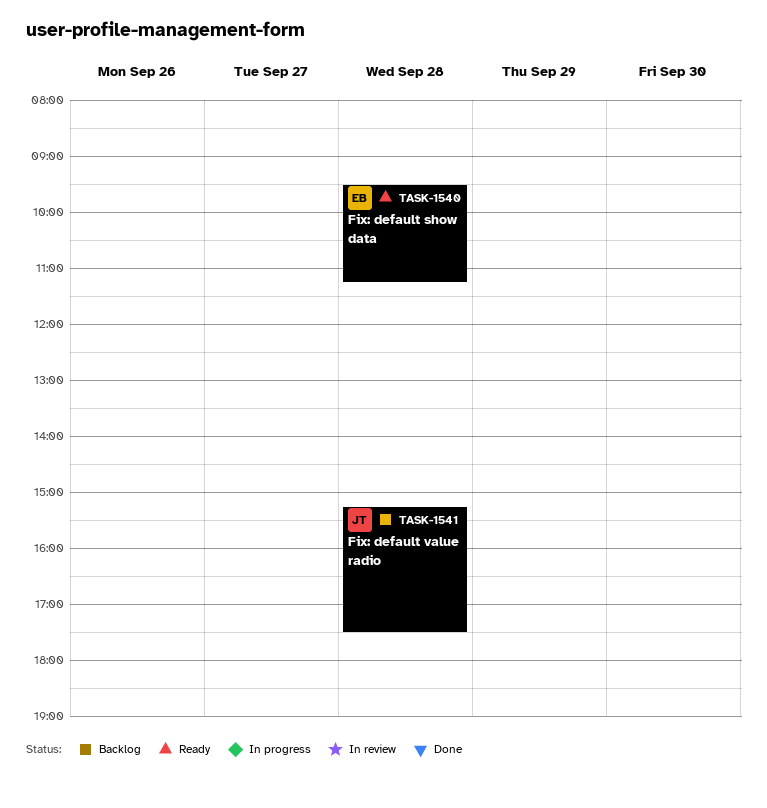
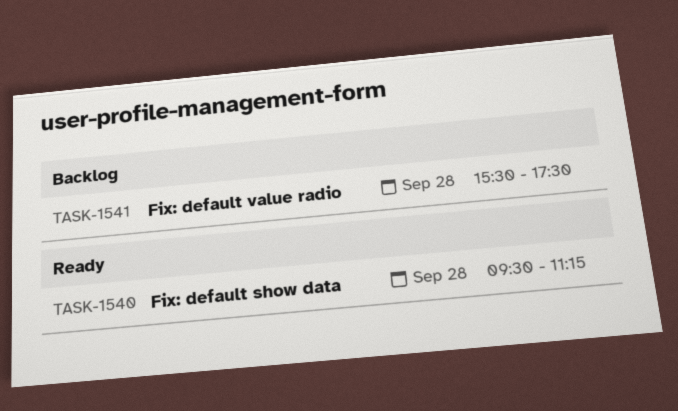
TASK-1541, begins: 15:15 -> 15:30

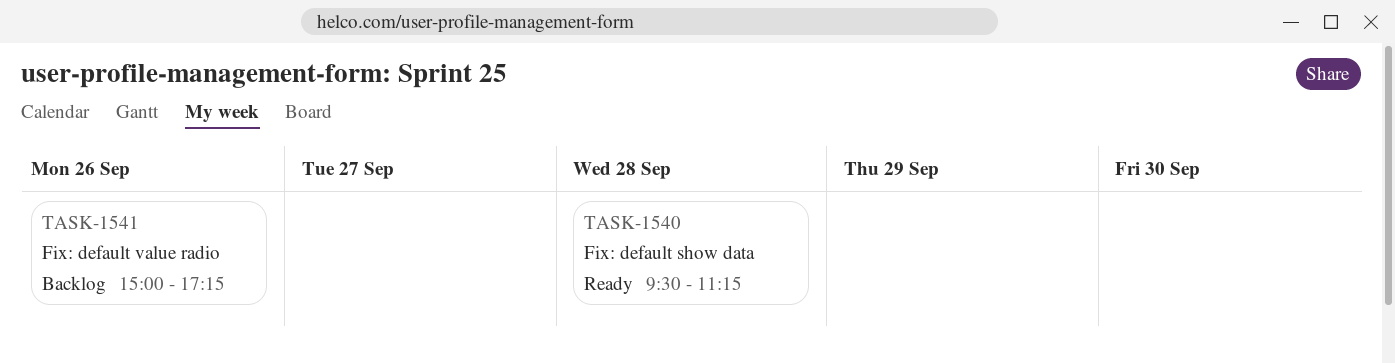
TASK-1541, day: Sep 28 -> Sep 26
TASK-1541, begins: 15:30 -> 15:00
TASK-1541, ends: 17:30 -> 17:15

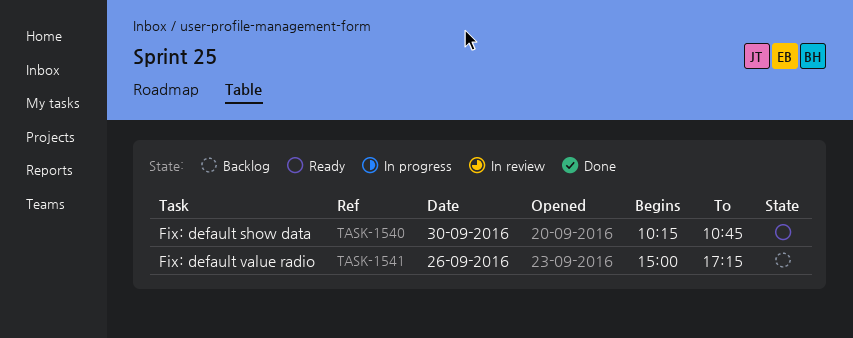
TASK-1540, day: Sep 28 -> Sep 30
TASK-1540, begins: 09:30 -> 10:15
TASK-1540, ends: 11:15 -> 10:45

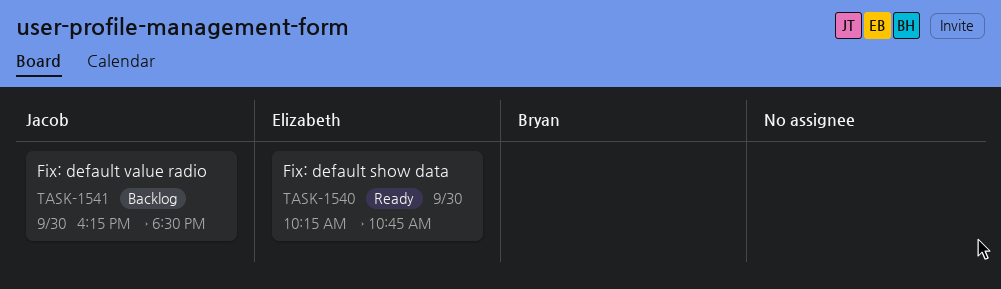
TASK-1541, day: Sep 26 -> Sep 30
TASK-1541, begins: 15:00 -> 16:15
TASK-1541, ends: 17:15 -> 18:30

